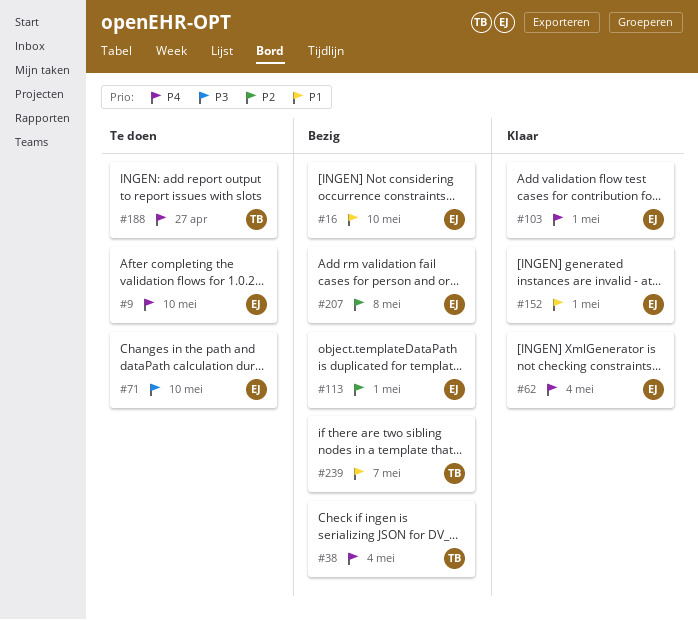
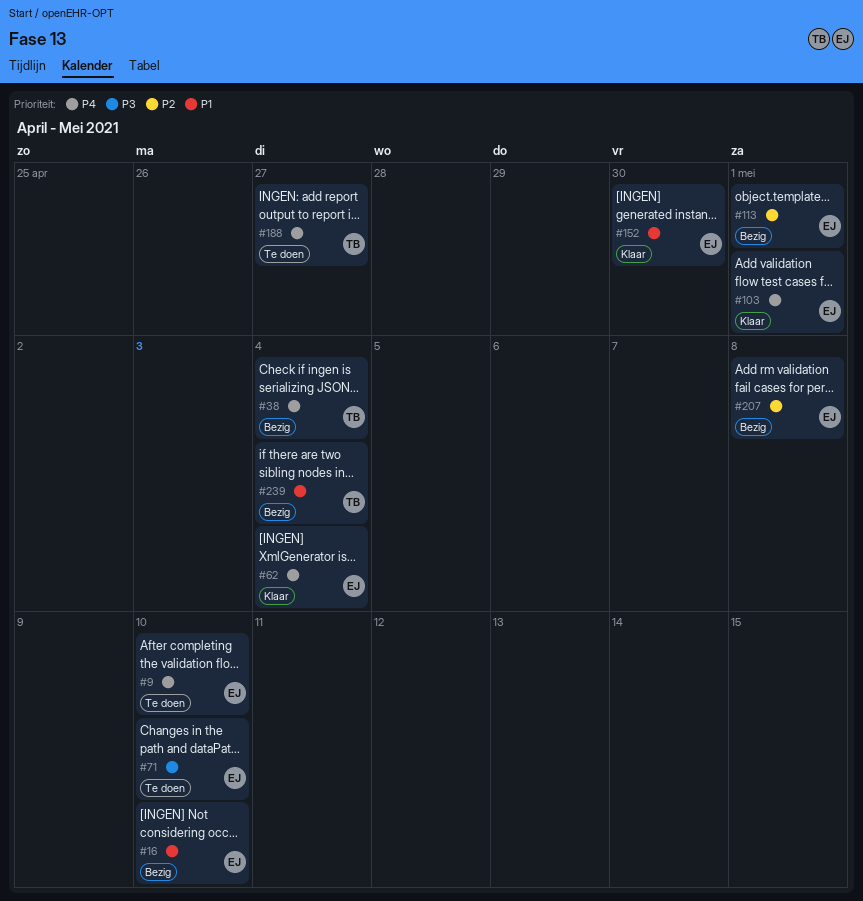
#152, due: May 1 -> Apr 30
#239, due: May 7 -> May 4

